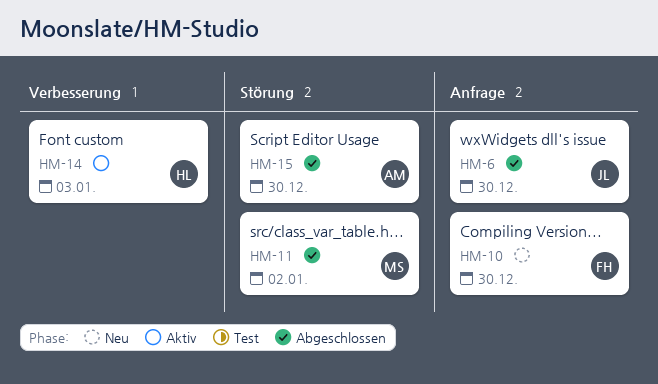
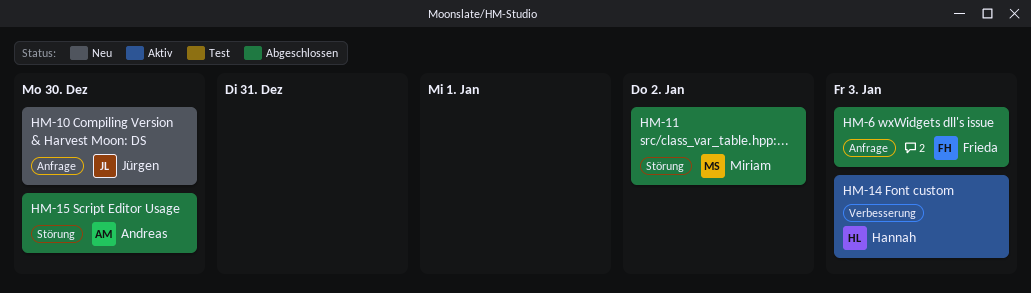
HM-6, owner: Jürgen -> Frieda
HM-6, due: Dec 30 -> Jan 3
HM-10, owner: Frieda -> Jürgen

